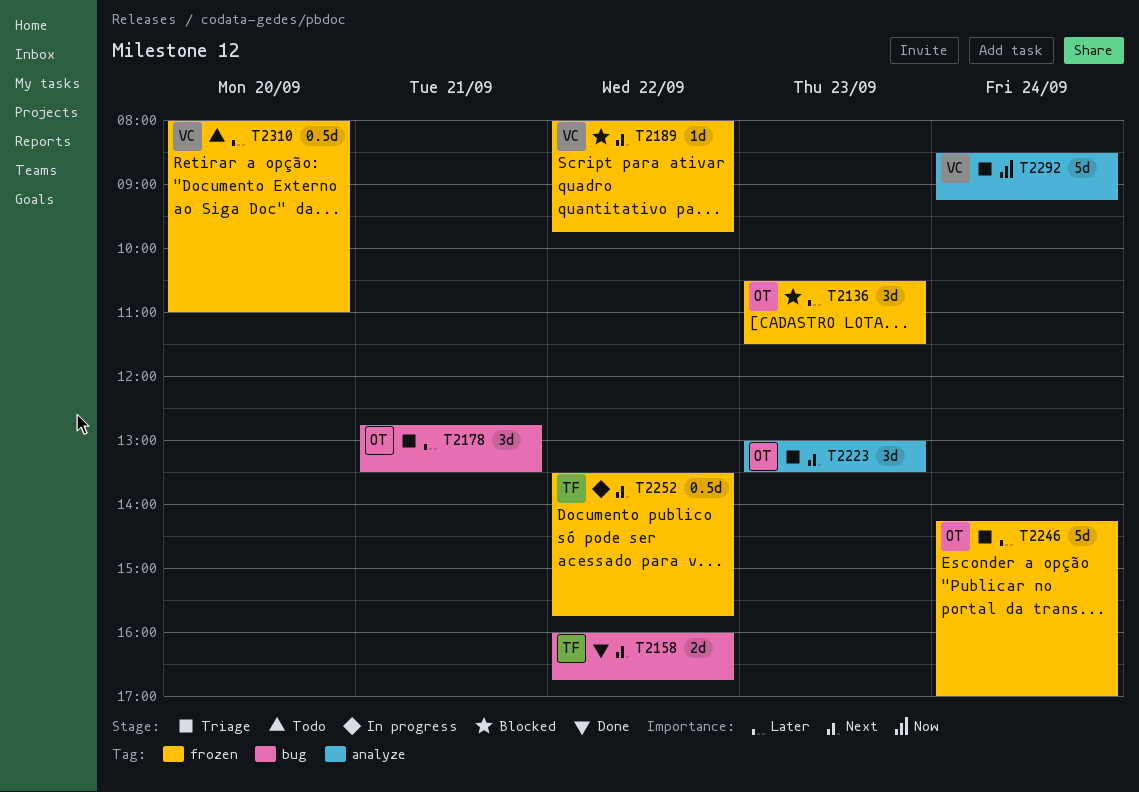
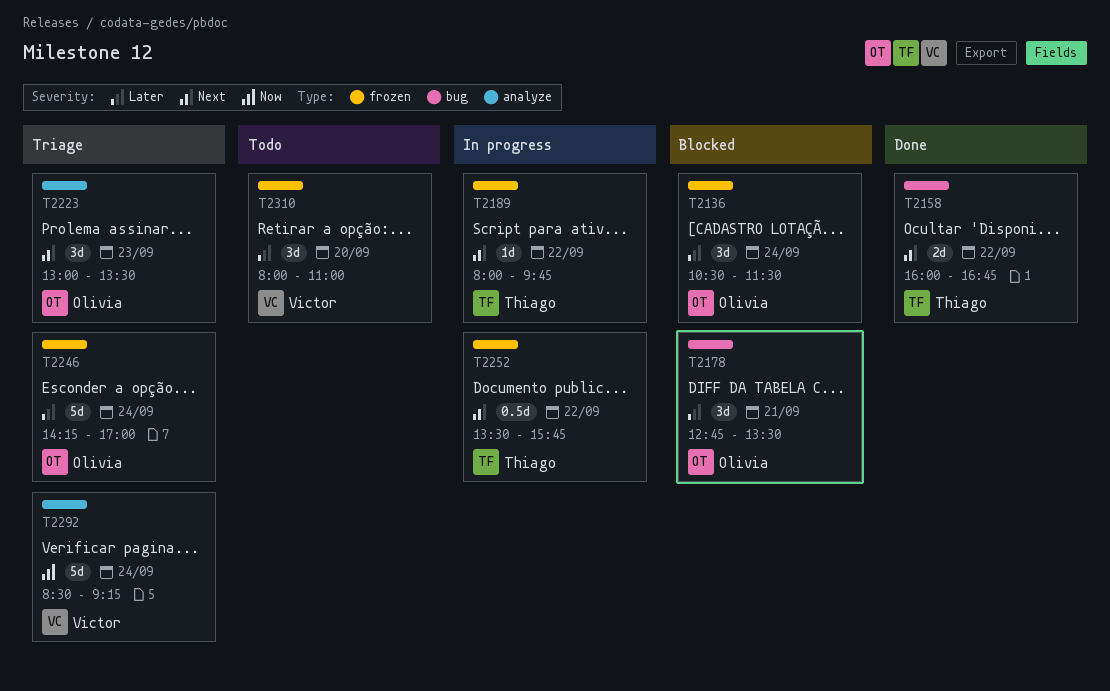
T2136, day: Sep 23 -> Sep 24
T2178, status: Triage -> Blocked
T2189, status: Blocked -> In progress
T2189, owner: Victor -> Thiago
T2310, estimate: 0.5d -> 3d

